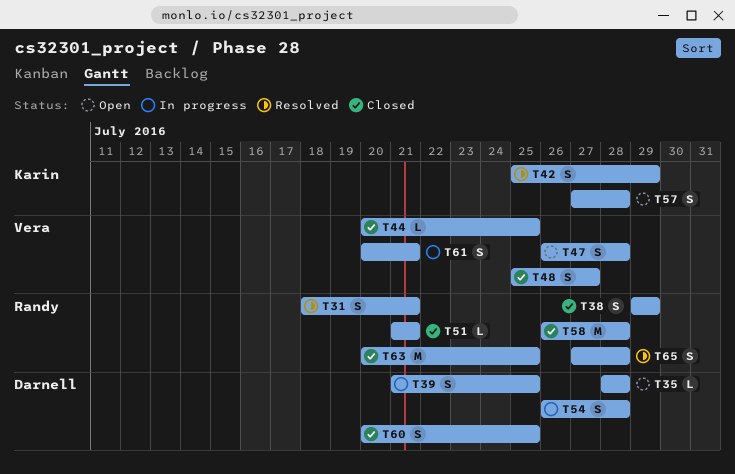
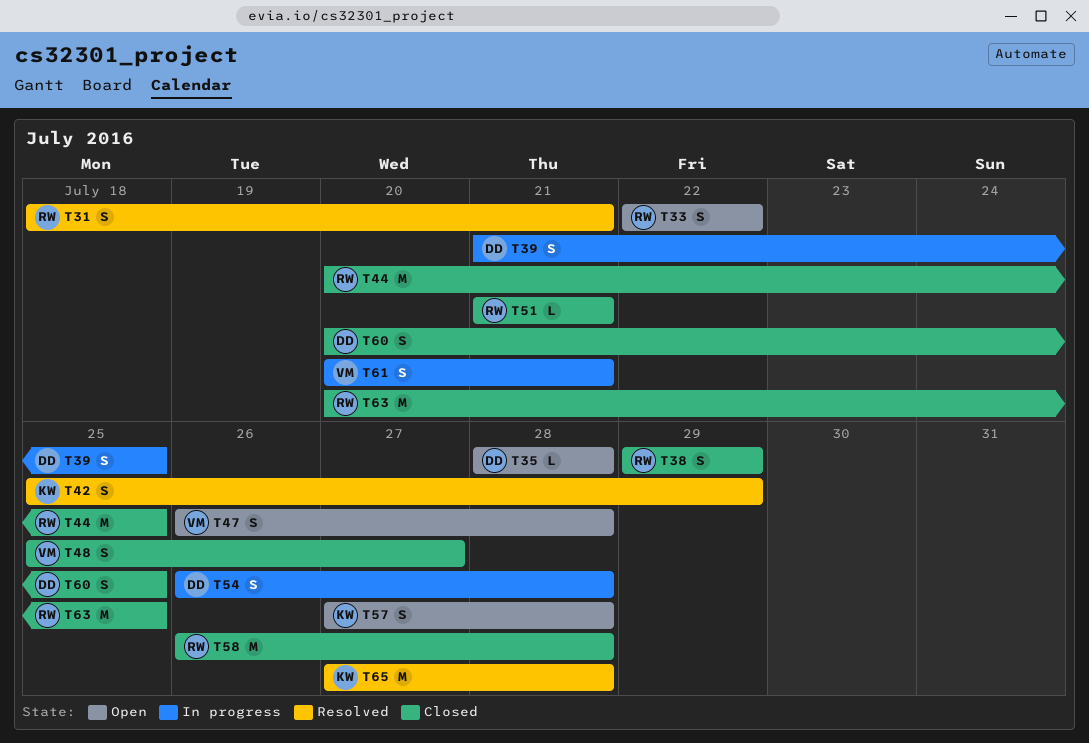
T33: none -> present
T44, owner: Vera -> Randy
T44, estimate: L -> M
T65, owner: Randy -> Karin
T65, estimate: S -> M

